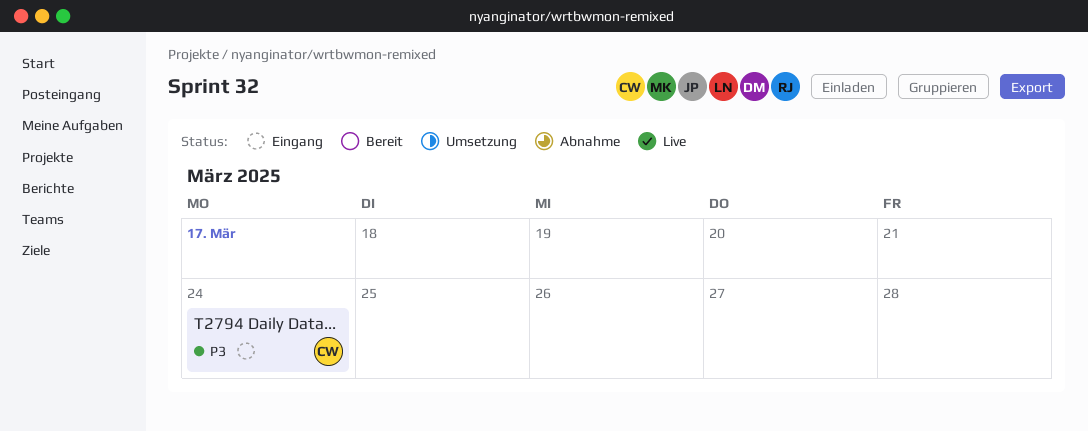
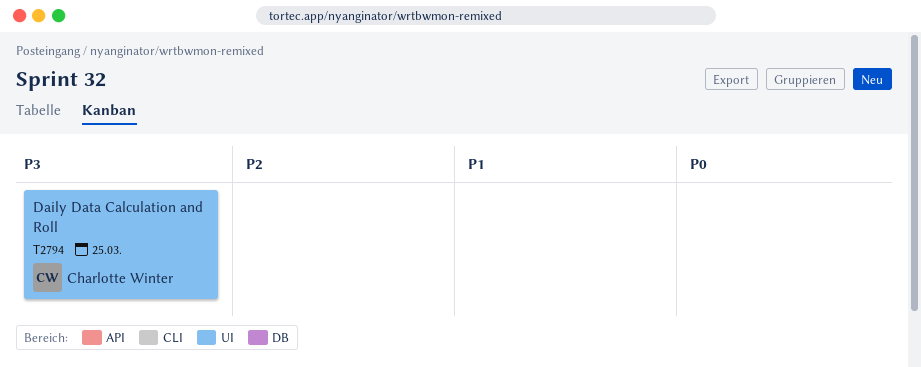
T2794, due: Mar 24 -> Mar 25

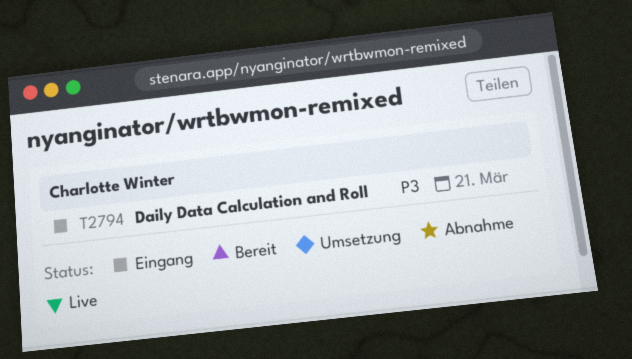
T2794, due: Mar 25 -> Mar 21

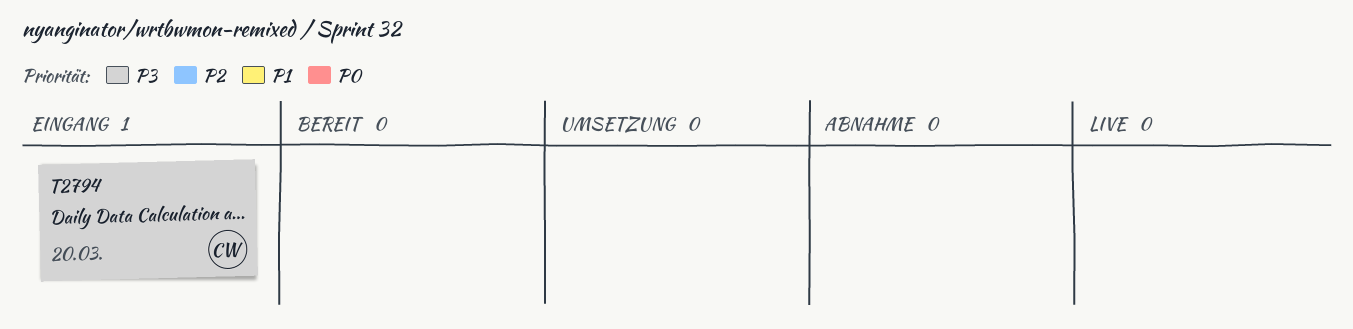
T2794, due: Mar 21 -> Mar 20

